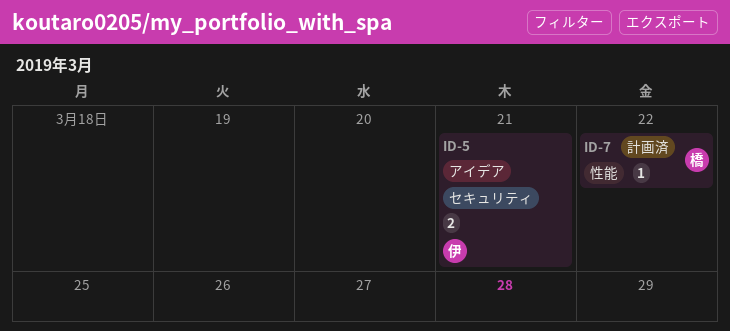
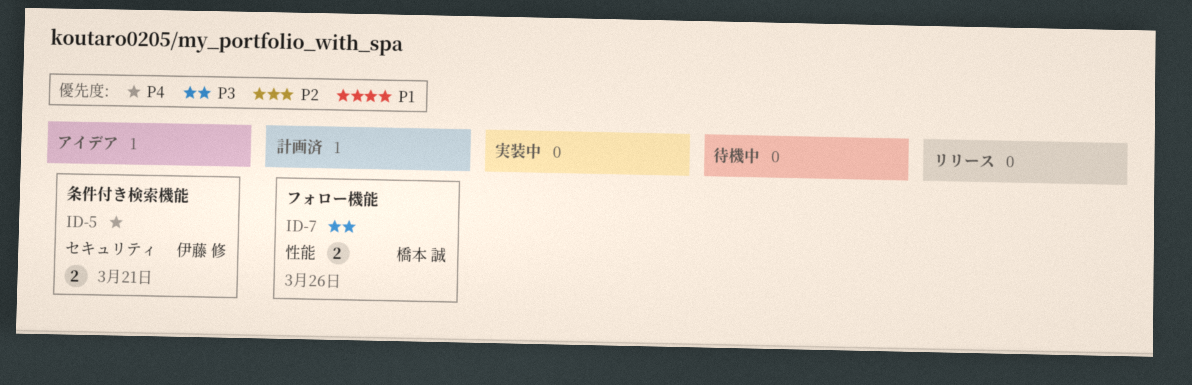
ID-7, estimate: 1 -> 2
ID-7, due: Mar 22 -> Mar 26

